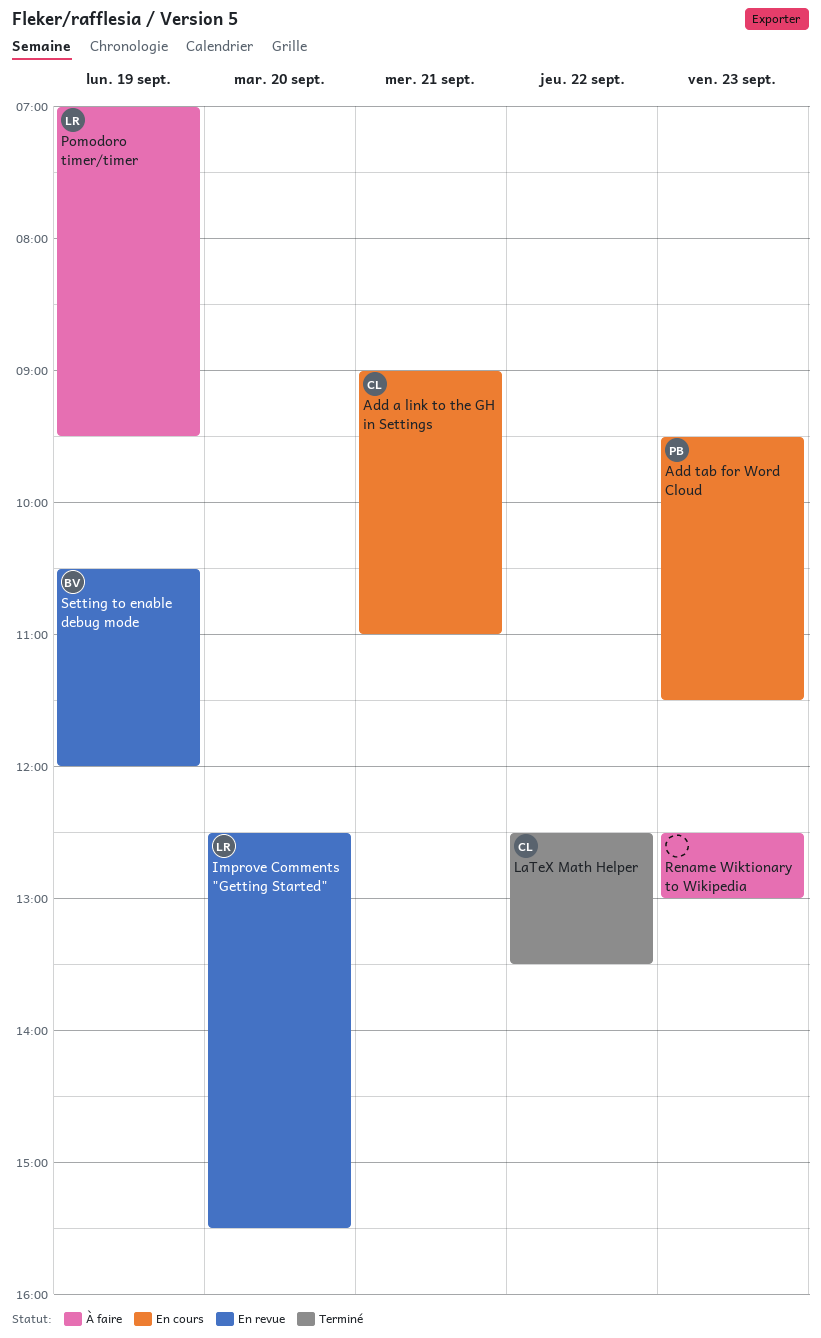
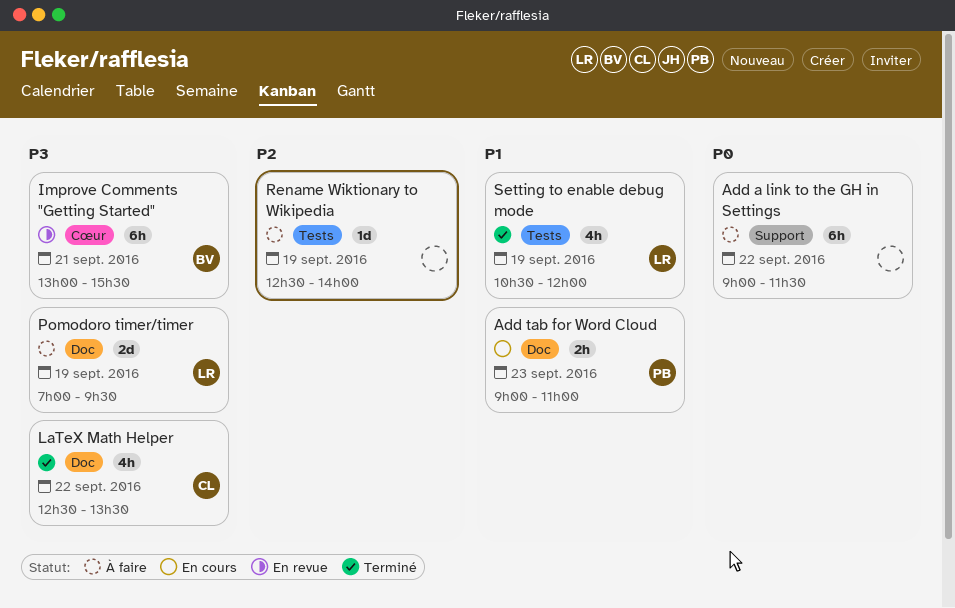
Add a link to the GH in Settings, status: En cours -> À faire
Add a link to the GH in Settings, owner: CL -> none
Add a link to the GH in Settings, day: Sep 21 -> Sep 22
Add a link to the GH in Settings, ends: 11:00 -> 11:30
Add tab for Word Cloud, begins: 09:30 -> 09:00
Add tab for Word Cloud, ends: 11:30 -> 11:00
Improve Comments "Getting Started", owner: LR -> BV
Improve Comments "Getting Started", day: Sep 20 -> Sep 21
Improve Comments "Getting Started", begins: 12:30 -> 13:00
Rename Wiktionary to Wikipedia, day: Sep 23 -> Sep 19
Rename Wiktionary to Wikipedia, ends: 13:00 -> 14:00
Setting to enable debug mode, status: En revue -> Terminé
Setting to enable debug mode, owner: BV -> LR

